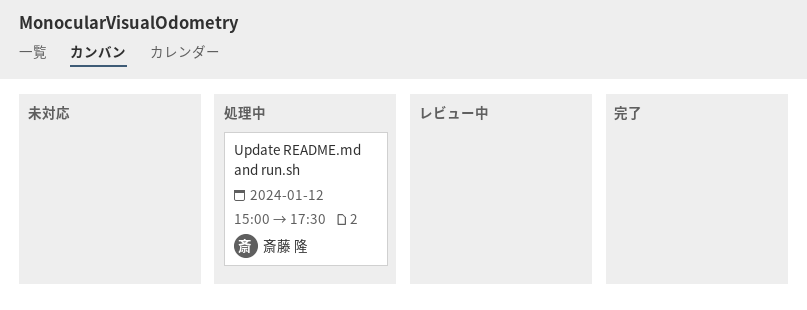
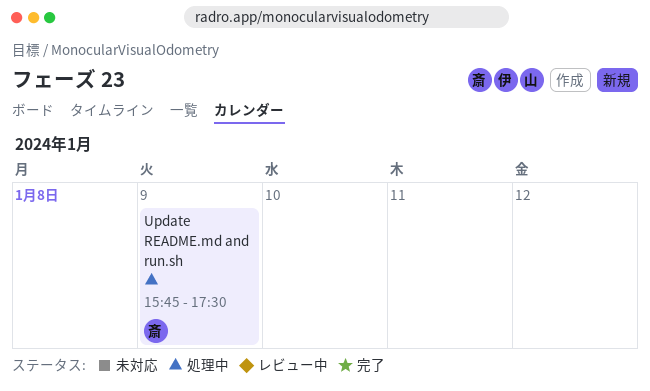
Update README.md and run.sh, day: Jan 12 -> Jan 9
Update README.md and run.sh, begins: 15:00 -> 15:45

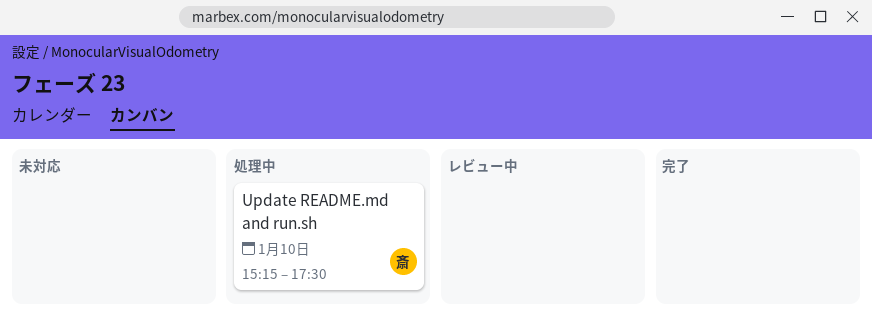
Update README.md and run.sh, day: Jan 9 -> Jan 10
Update README.md and run.sh, begins: 15:45 -> 15:15

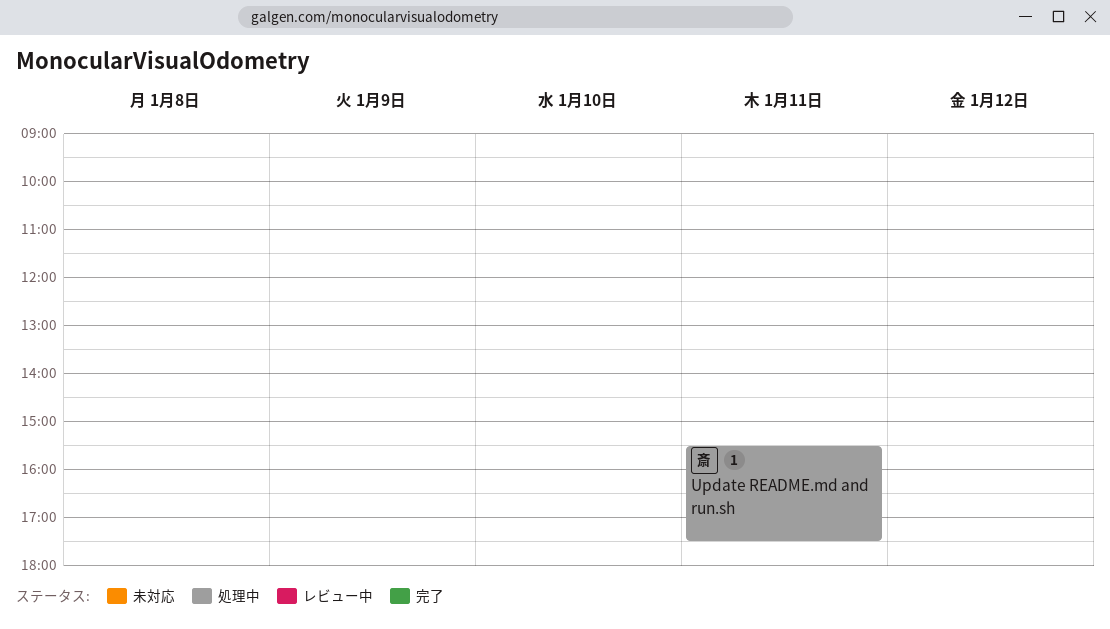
Update README.md and run.sh, day: Jan 10 -> Jan 11
Update README.md and run.sh, begins: 15:15 -> 15:30

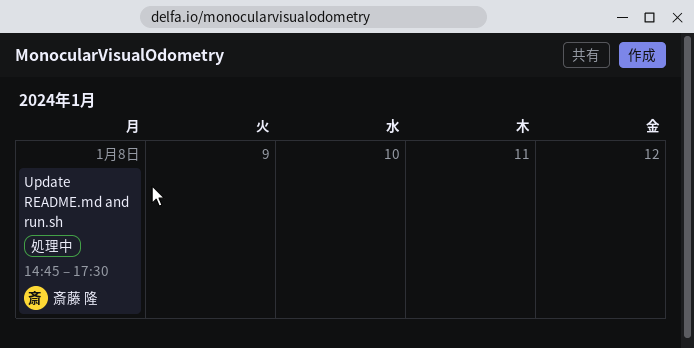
Update README.md and run.sh, day: Jan 11 -> Jan 8
Update README.md and run.sh, begins: 15:30 -> 14:45

